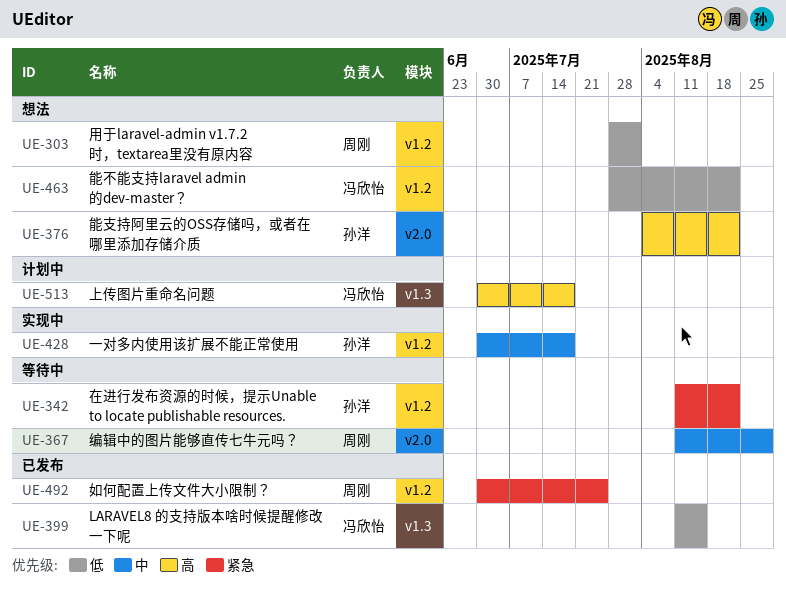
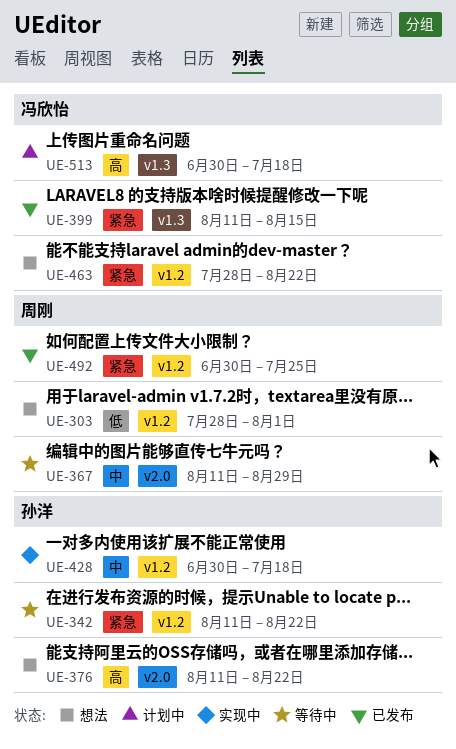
UE-376, start: Aug 4 -> Aug 11
UE-399, priority: 低 -> 紧急
UE-463, priority: 低 -> 紧急

